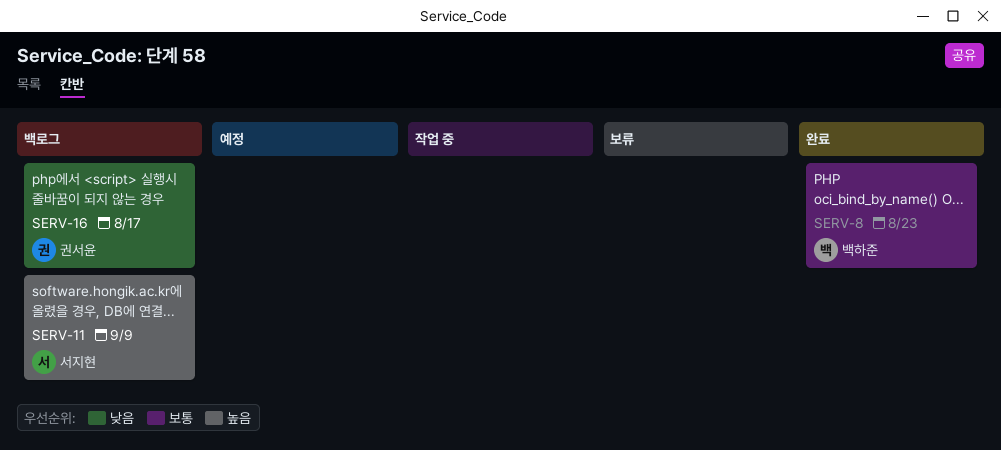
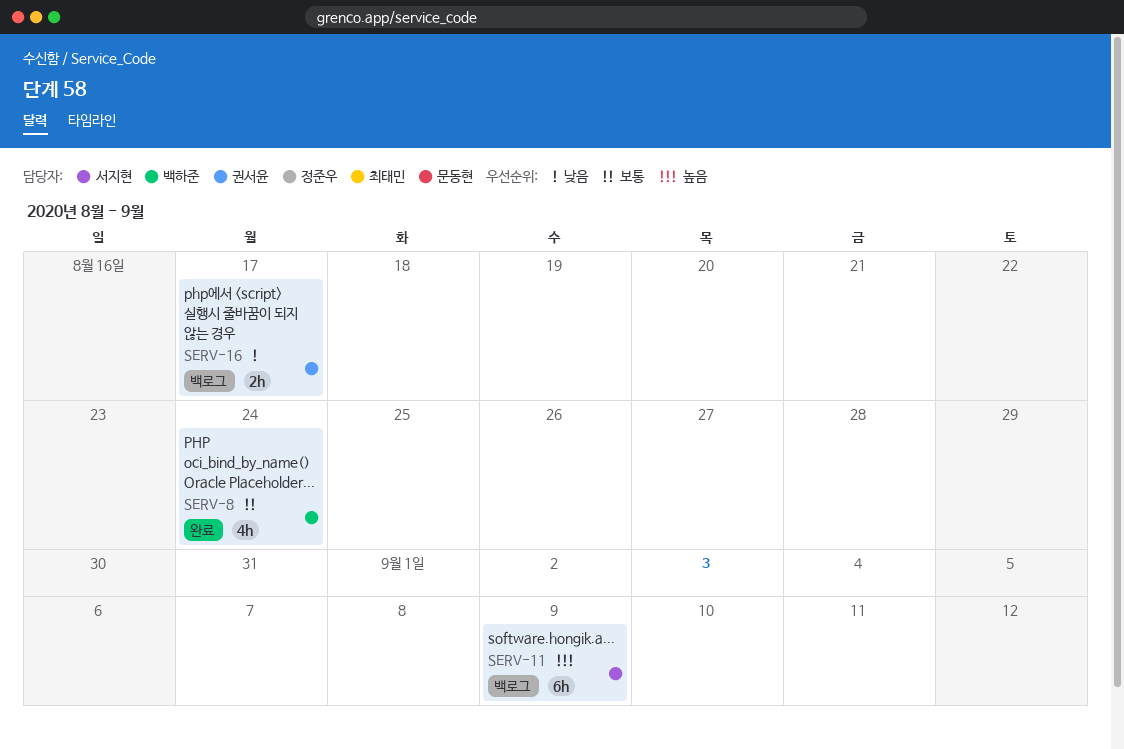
SERV-8, due: Aug 23 -> Aug 24

